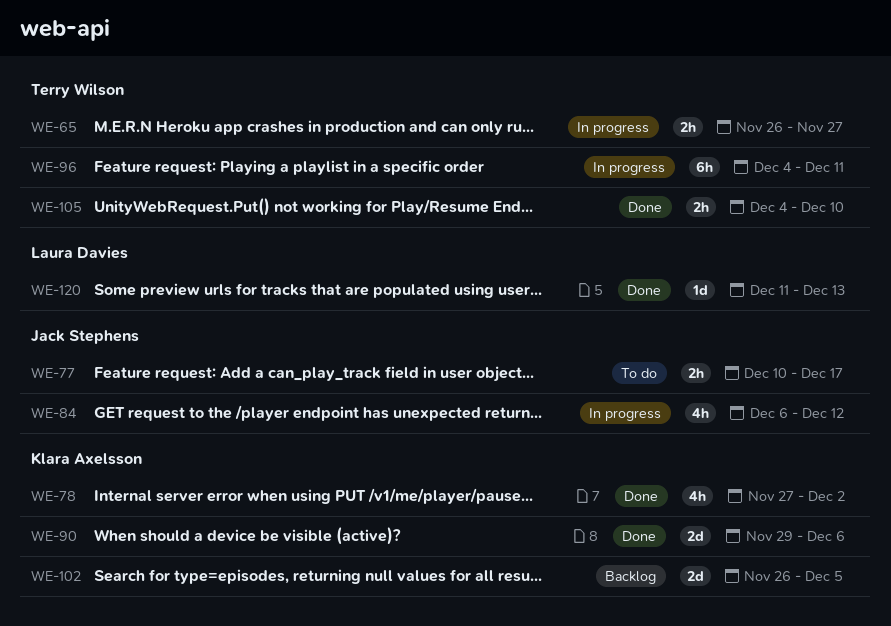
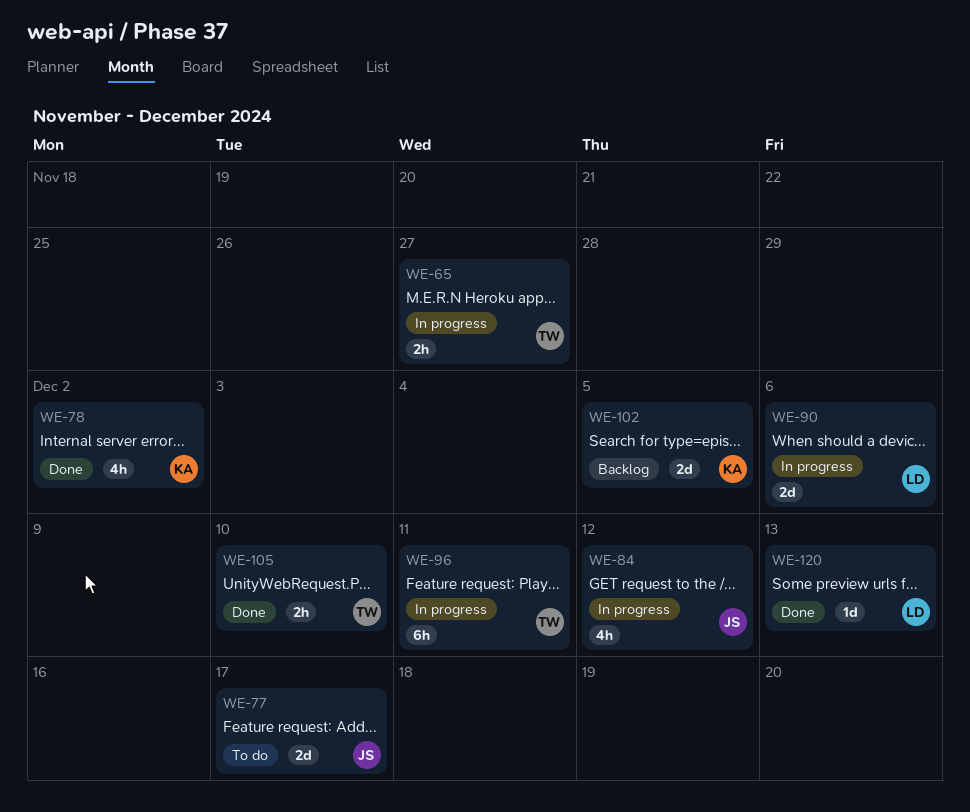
WE-77, estimate: 2h -> 2d
WE-90, status: Done -> In progress
WE-90, owner: Klara Axelsson -> Laura Davies

